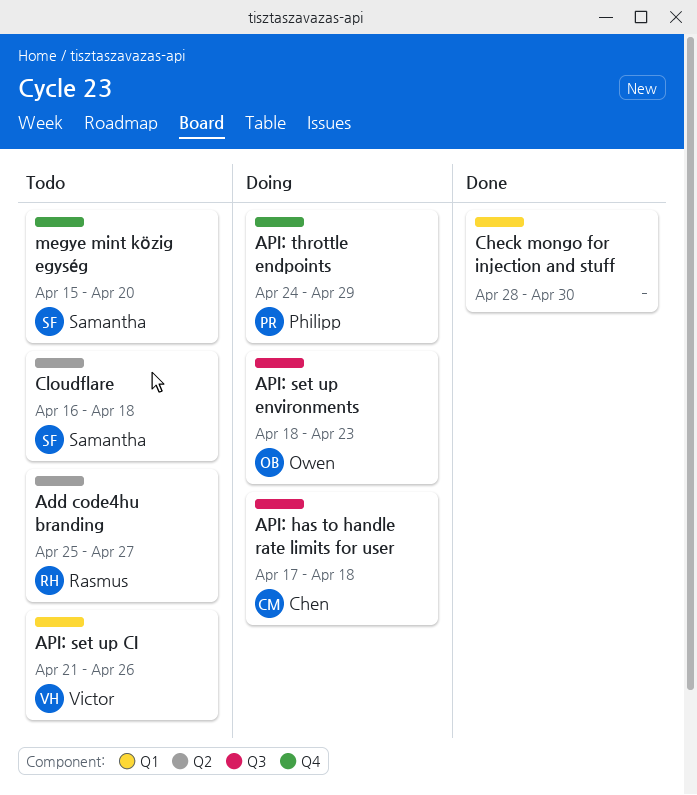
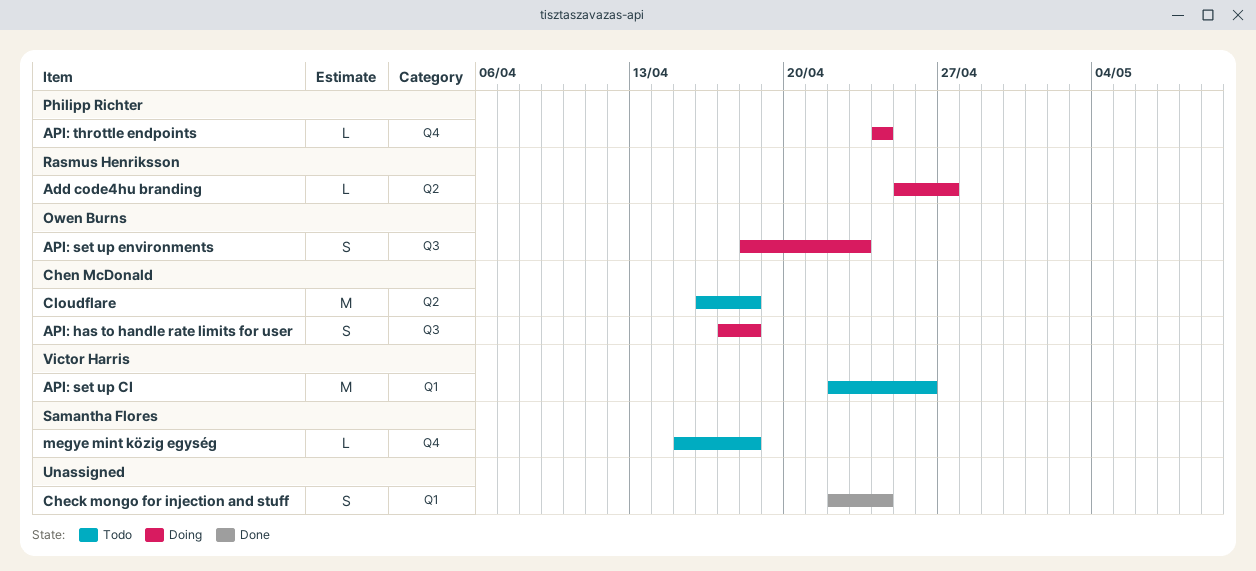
Add code4hu branding, status: Todo -> Doing
API: set up CI, start: Apr 21 -> Apr 22
API: throttle endpoints, due: Apr 29 -> Apr 24
Check mongo for injection and stuff, start: Apr 28 -> Apr 22
Check mongo for injection and stuff, due: Apr 30 -> Apr 24
Cloudflare, owner: Samantha Flores -> Chen McDonald
megye mint közig egység, due: Apr 20 -> Apr 18

